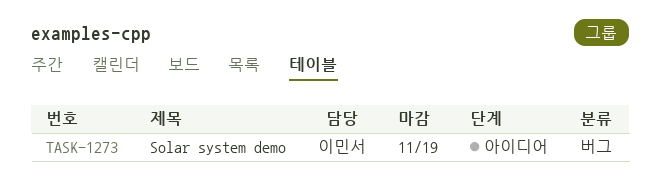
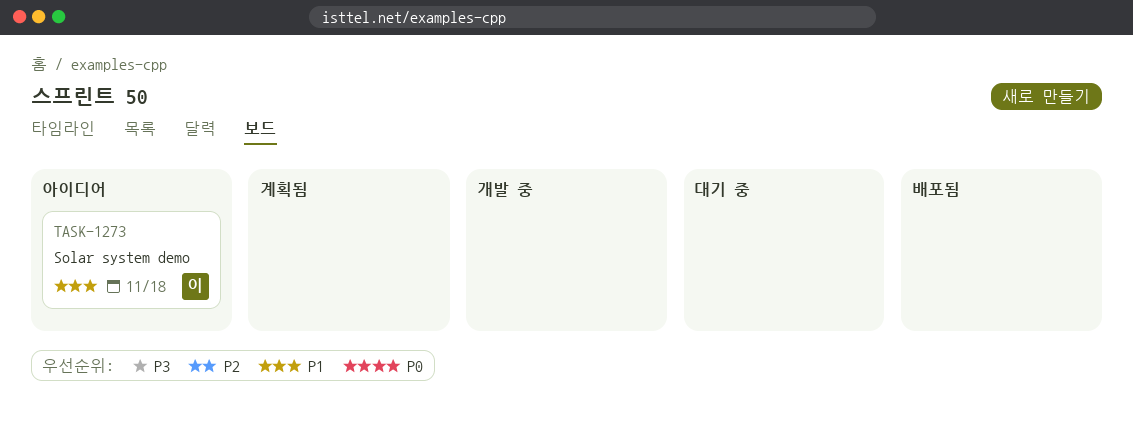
TASK-1273, due: Nov 19 -> Nov 18

